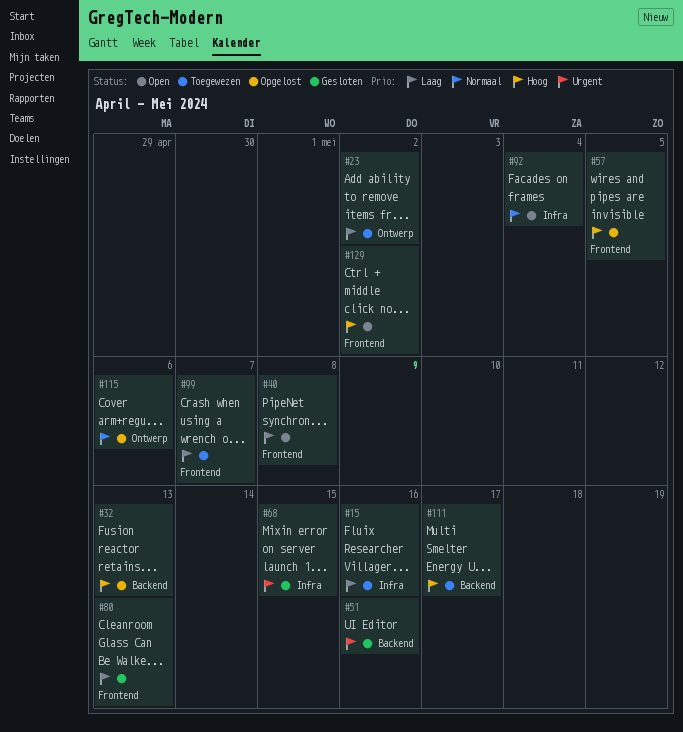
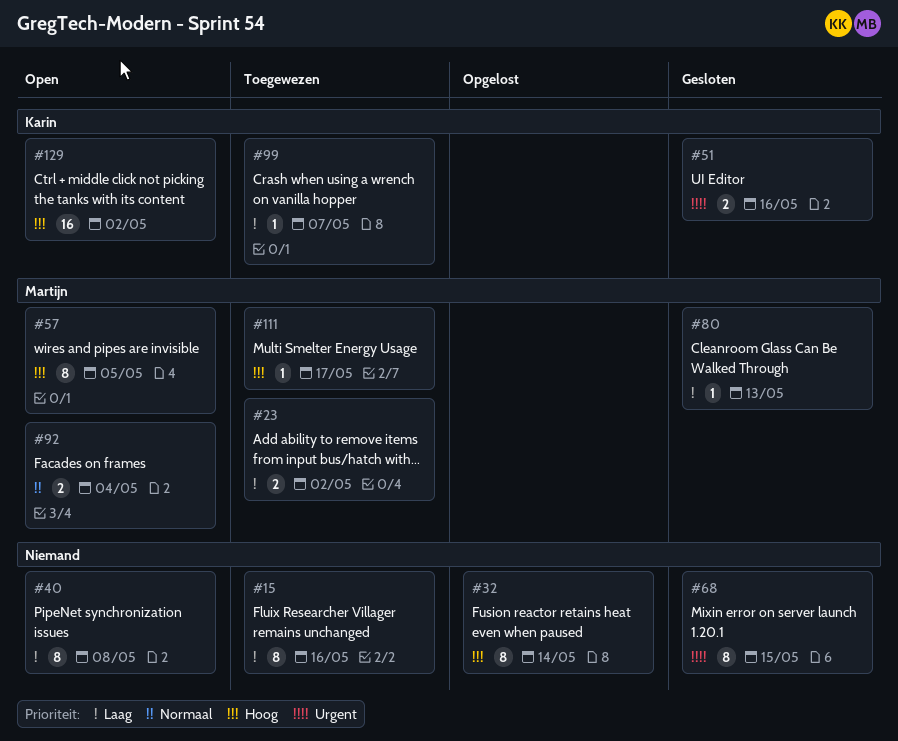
#32, due: May 13 -> May 14
#57, status: Opgelost -> Open
#115: present -> none

